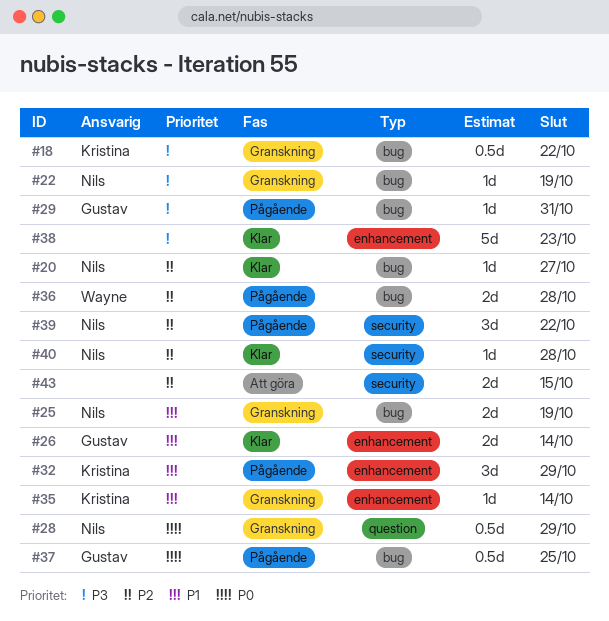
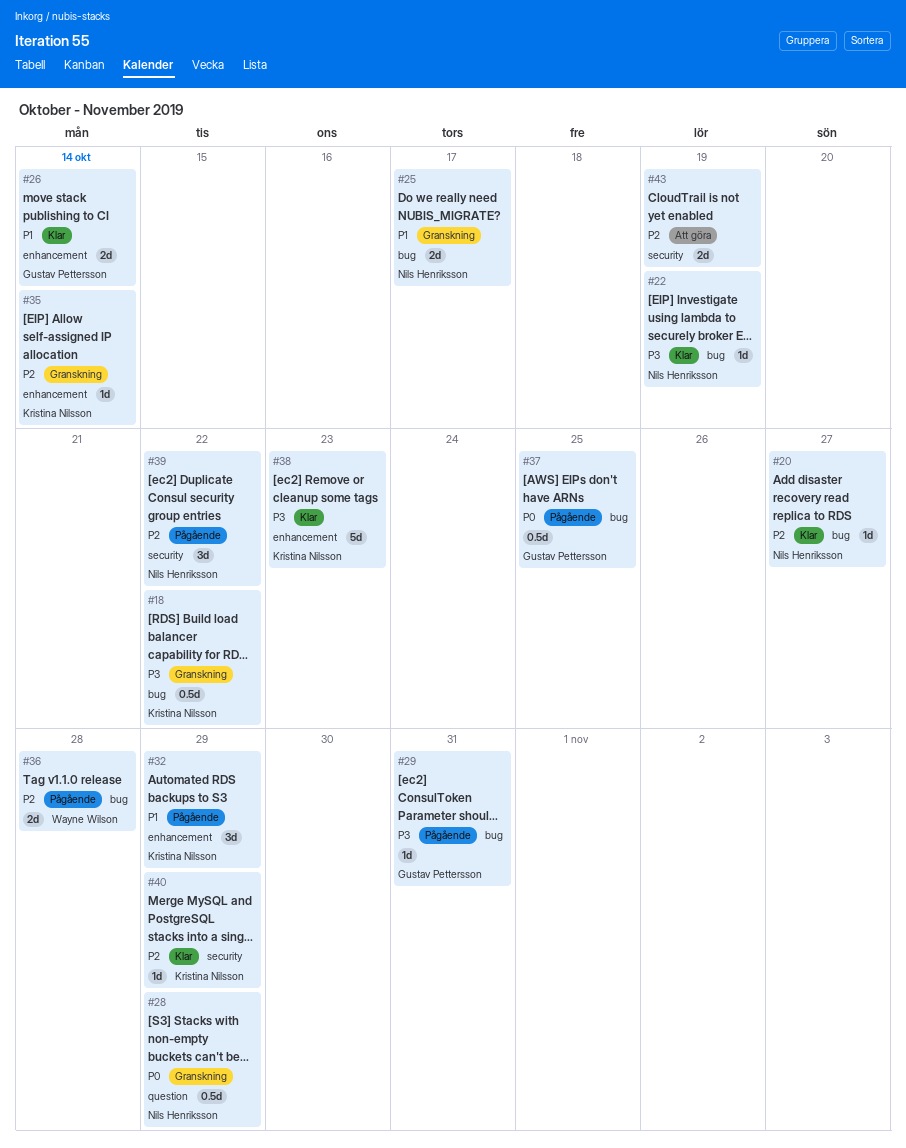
#22, status: Granskning -> Klar
#25, due: Oct 19 -> Oct 17
#35, priority: P1 -> P2
#38, owner: none -> Kristina Nilsson
#40, owner: Nils Henriksson -> Kristina Nilsson
#40, due: Oct 28 -> Oct 29
#43, due: Oct 15 -> Oct 19

